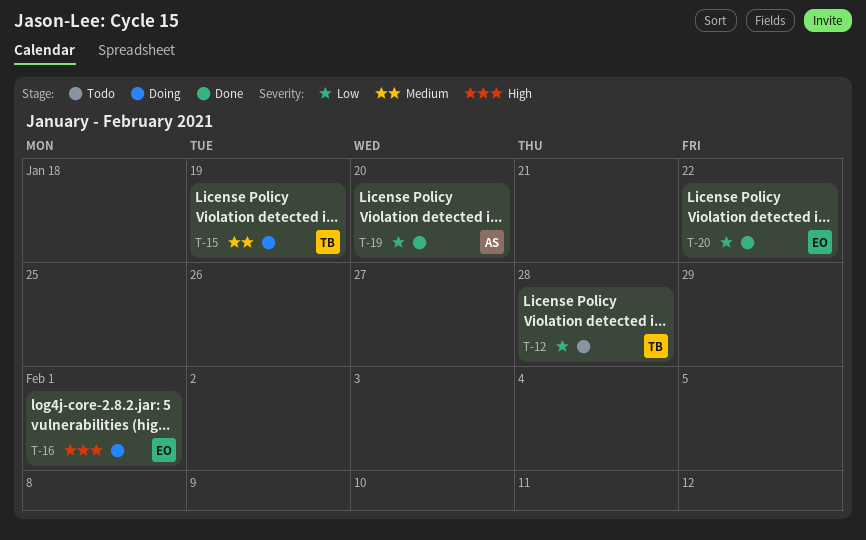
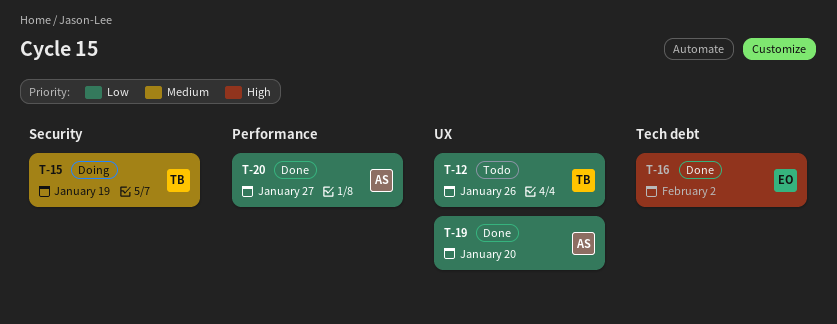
T-12, due: Jan 28 -> Jan 26
T-16, status: Doing -> Done
T-16, due: Feb 1 -> Feb 2
T-20, owner: EO -> AS
T-20, due: Jan 22 -> Jan 27

